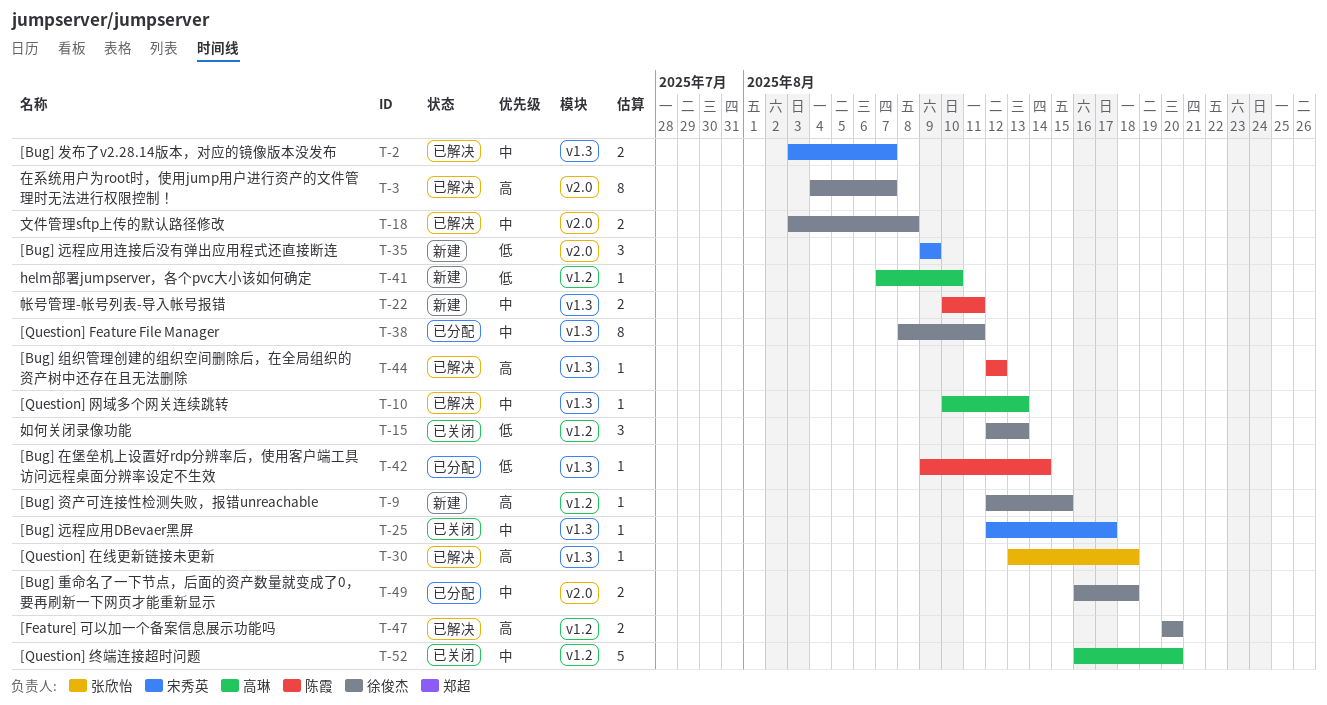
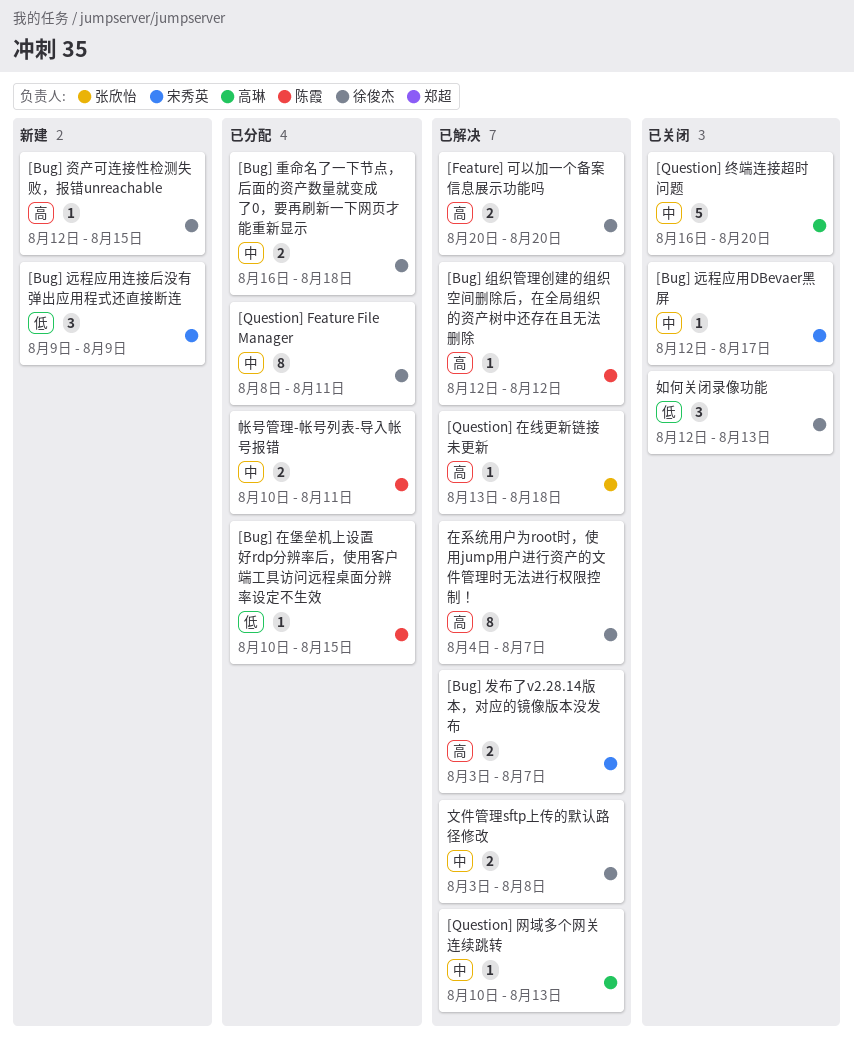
[Bug] 发布了v2.28.14版本，对应的镜像版本没发布, priority: 中 -> 高
[Bug] 在堡垒机上设置好rdp分辨率后，使用客户端工具访问远程桌面分辨率设定不生效, start: Aug 9 -> Aug 10
[Bug] 在堡垒机上设置好rdp分辨率后，使用客户端工具访问远程桌面分辨率设定不生效, due: Aug 14 -> Aug 15
helm部署jumpserver，各个pvc大小该如何确定: present -> none
帐号管理-帐号列表-导入帐号报错, status: 新建 -> 已分配

